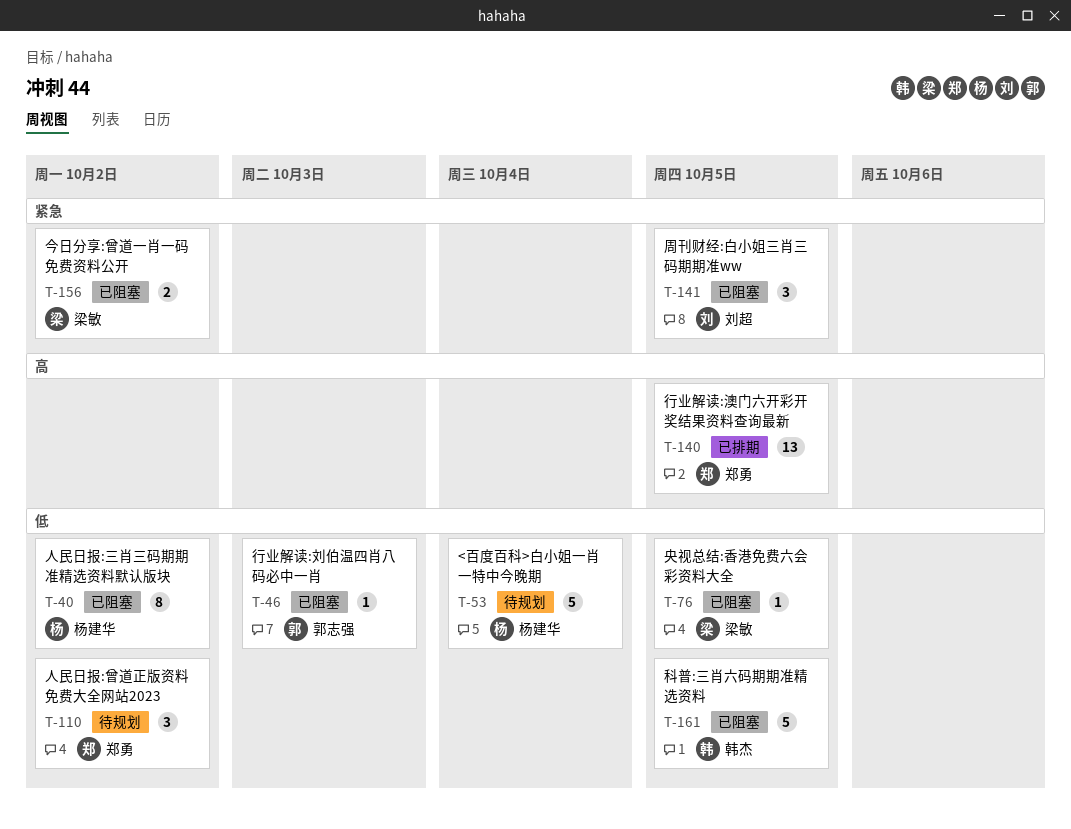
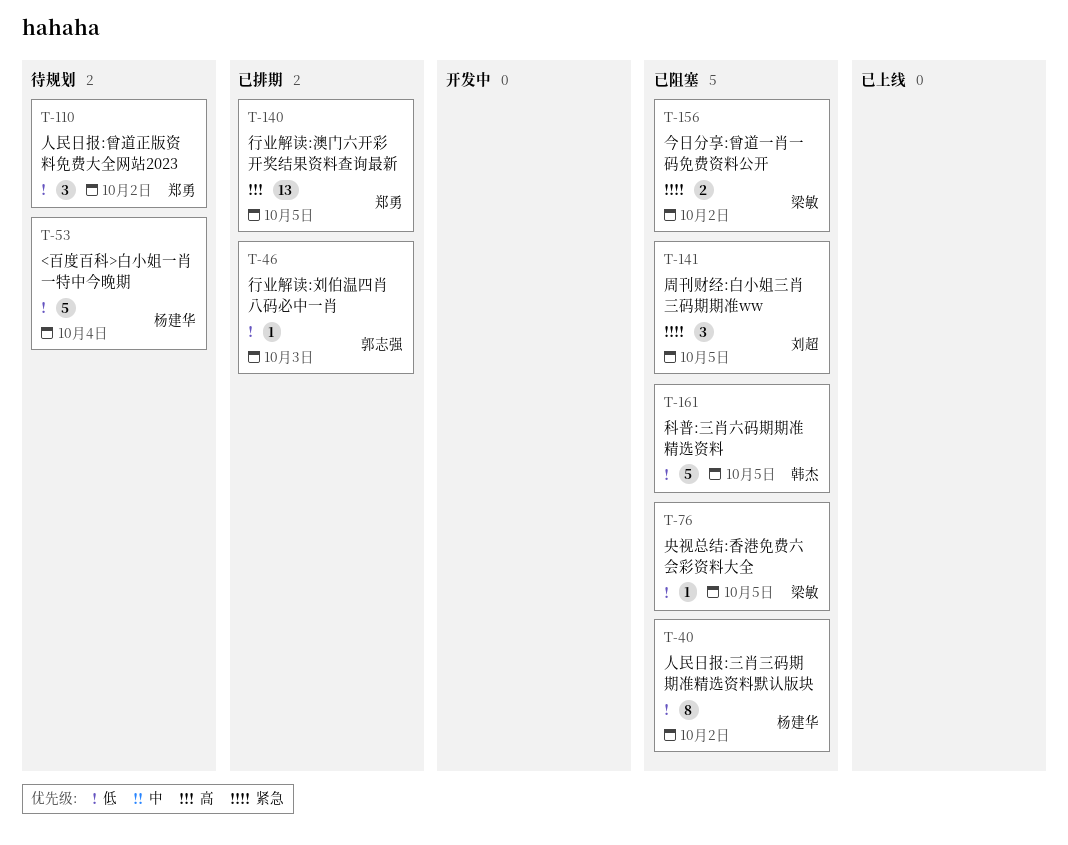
T-46, status: 已阻塞 -> 已排期

